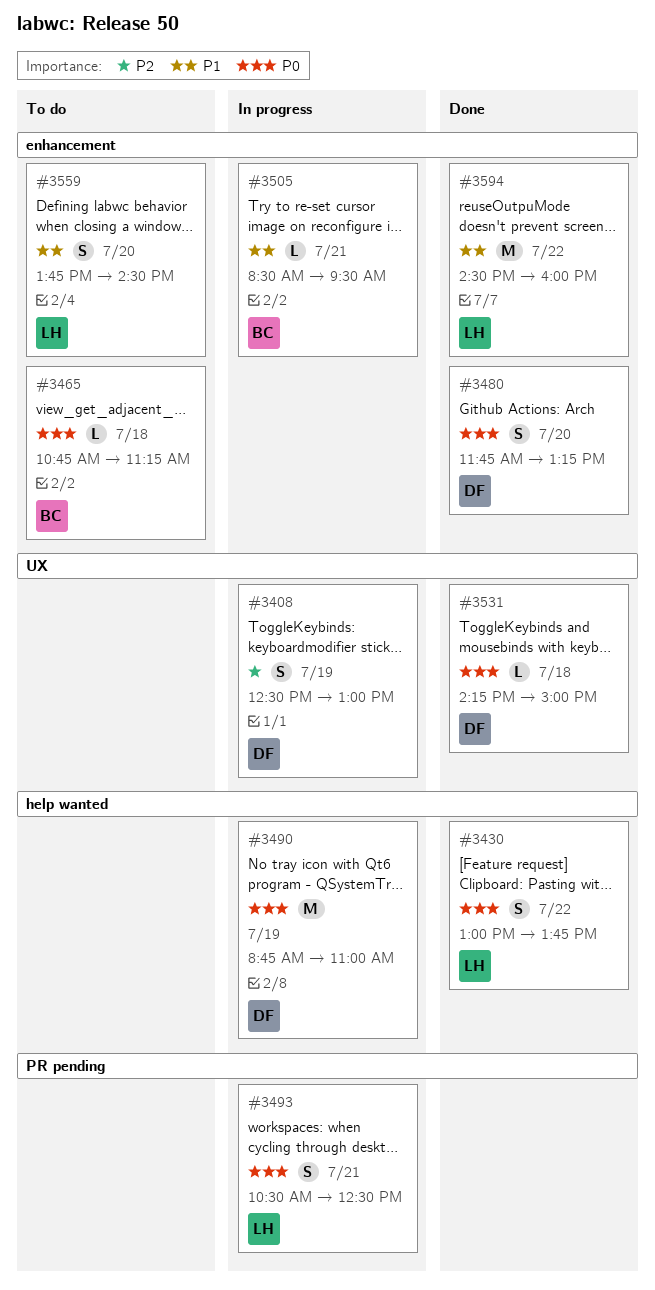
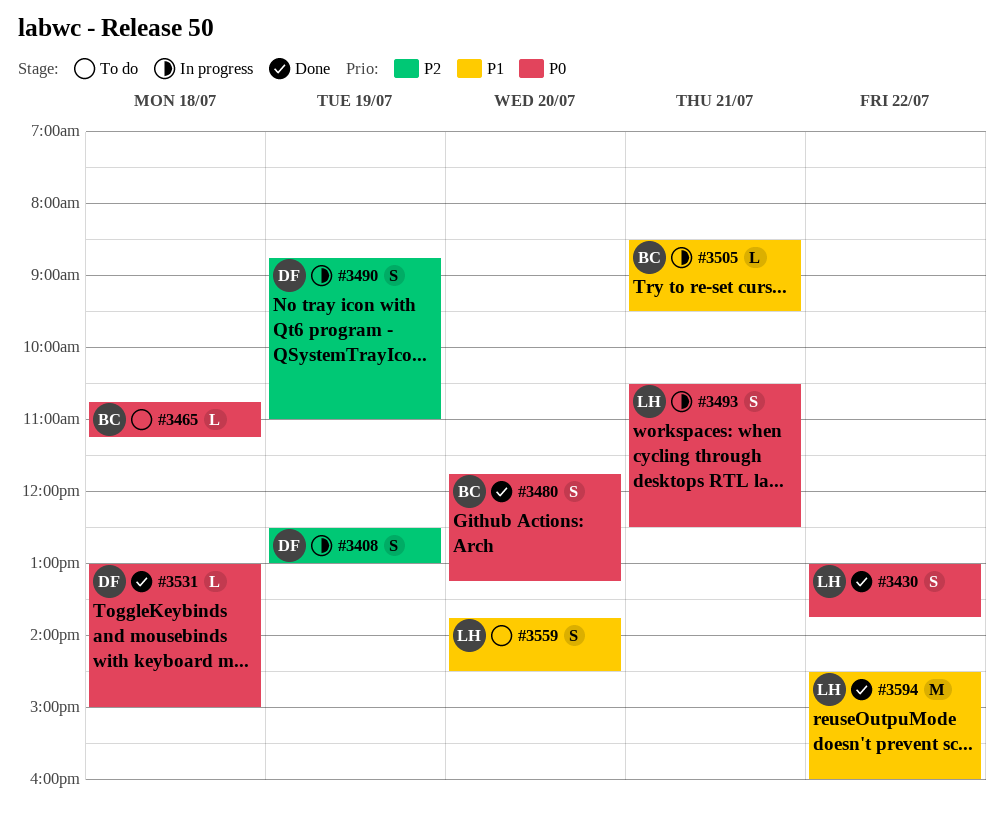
#3480, owner: DF -> BC
#3490, priority: P0 -> P2
#3490, estimate: M -> S
#3531, begins: 14:15 -> 13:00

